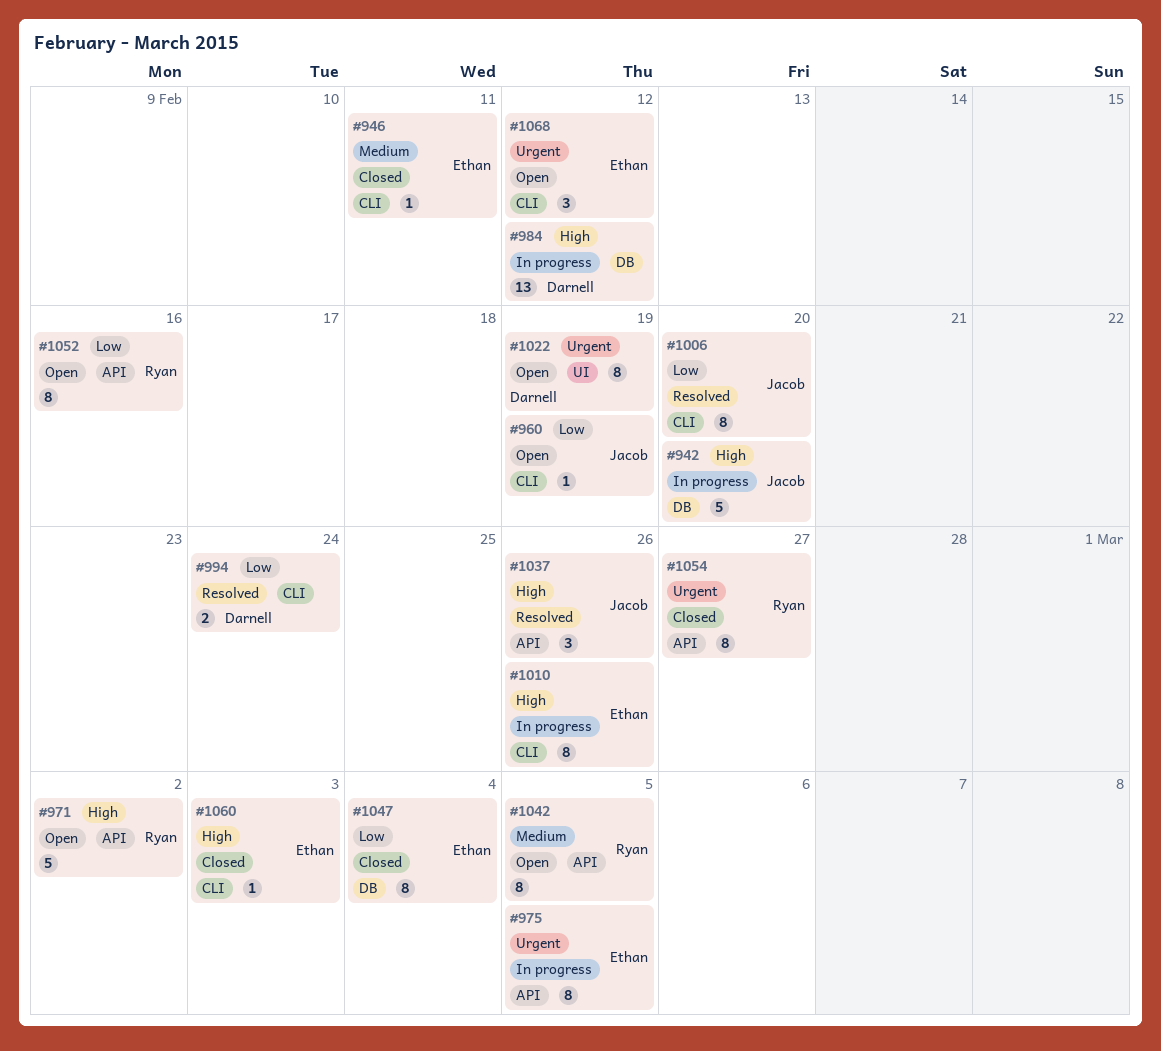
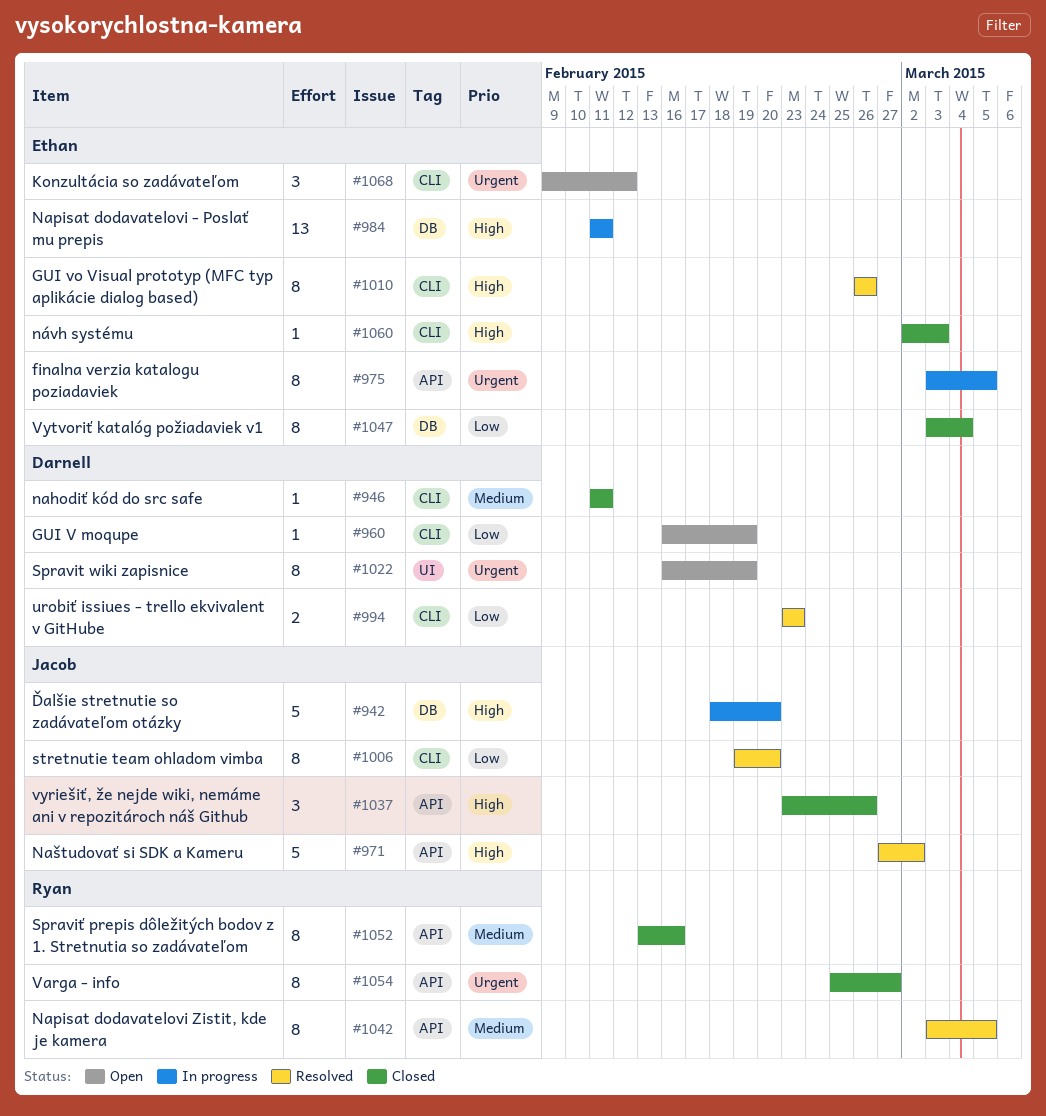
#946, owner: Ethan -> Darnell
#960, owner: Jacob -> Darnell
#971, status: Open -> Resolved
#971, owner: Ryan -> Jacob
#984, owner: Darnell -> Ethan
#984, due: Feb 12 -> Feb 11
#994, due: Feb 24 -> Feb 23
#1010, status: In progress -> Resolved
#1037, status: Resolved -> Closed
#1042, status: Open -> Resolved
#1052, status: Open -> Closed
#1052, priority: Low -> Medium

